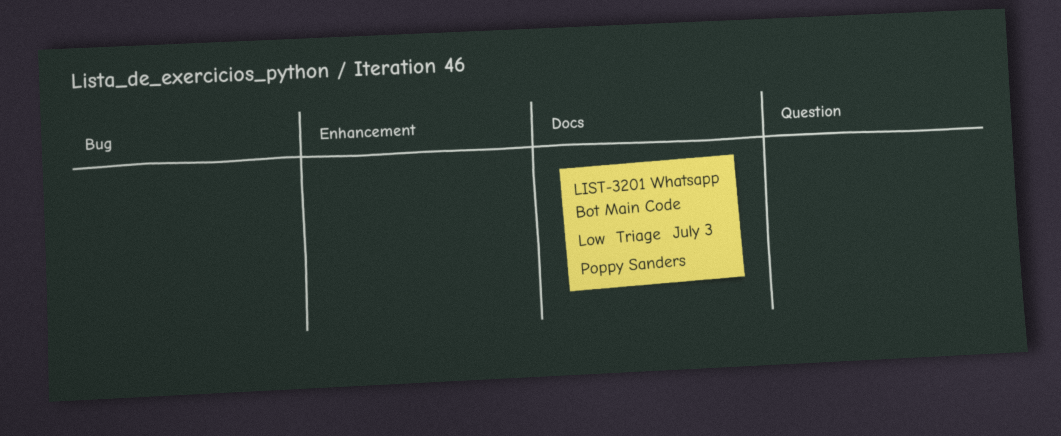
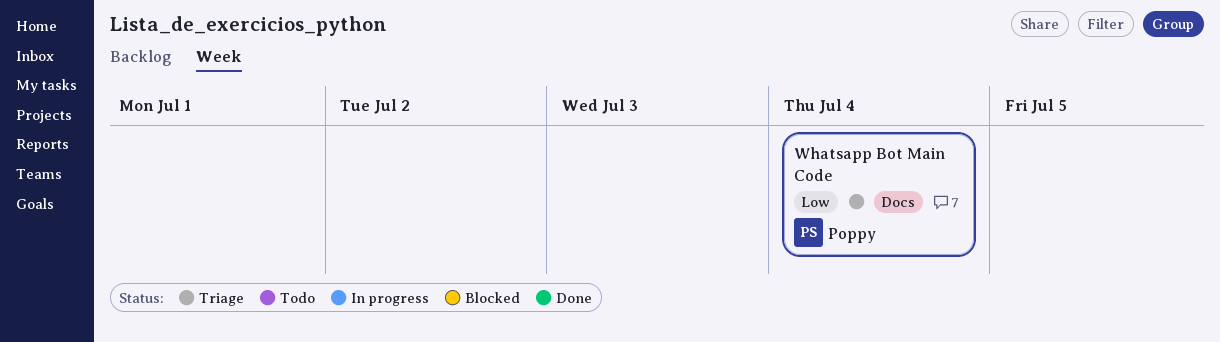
Whatsapp Bot Main Code, due: Jul 3 -> Jul 4

